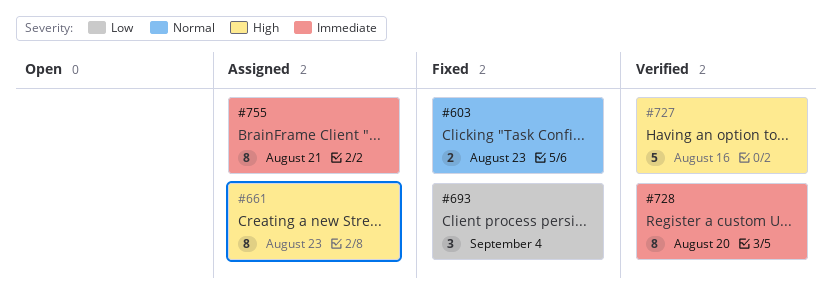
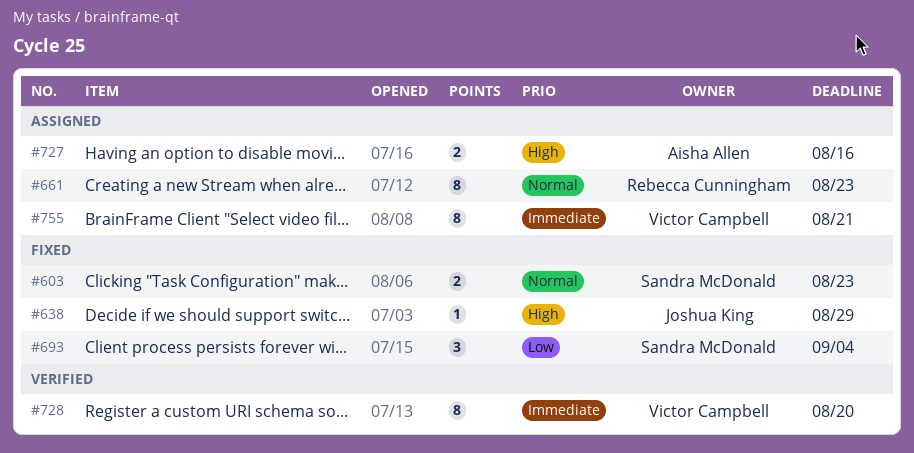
#638: none -> present
#661, priority: High -> Normal
#727, status: Verified -> Assigned
#727, estimate: 5 -> 2

